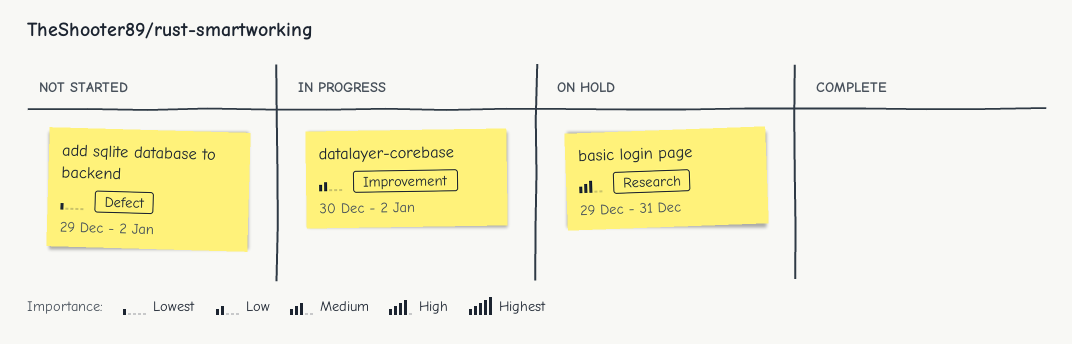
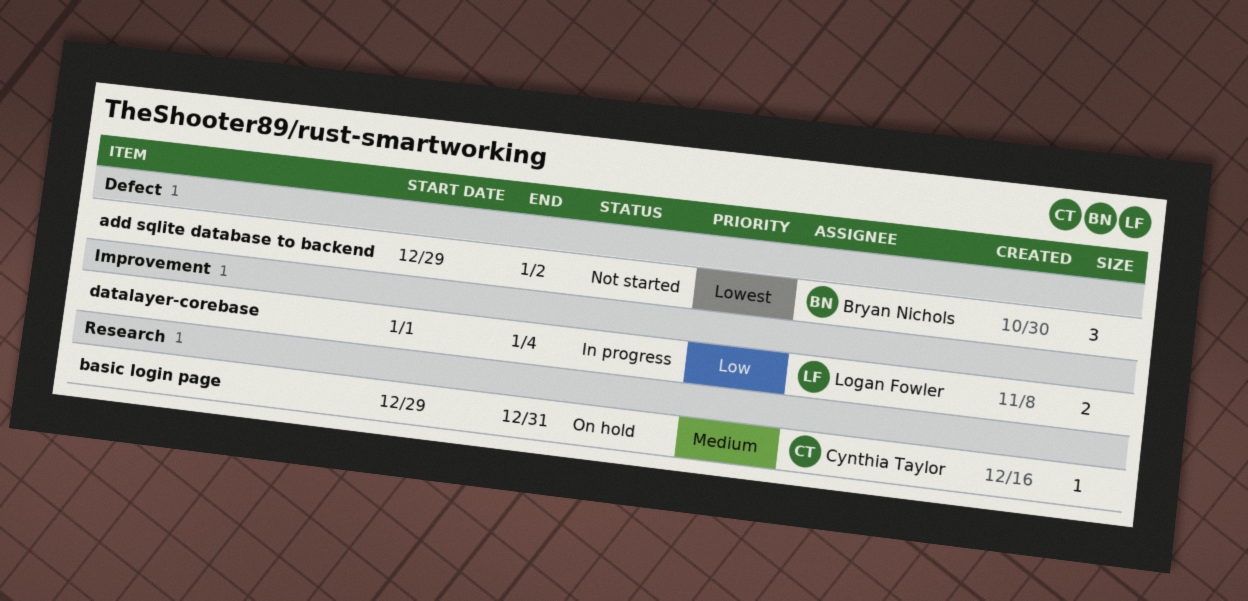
datalayer-corebase, start: Dec 30 -> Jan 1
datalayer-corebase, due: Jan 2 -> Jan 4

